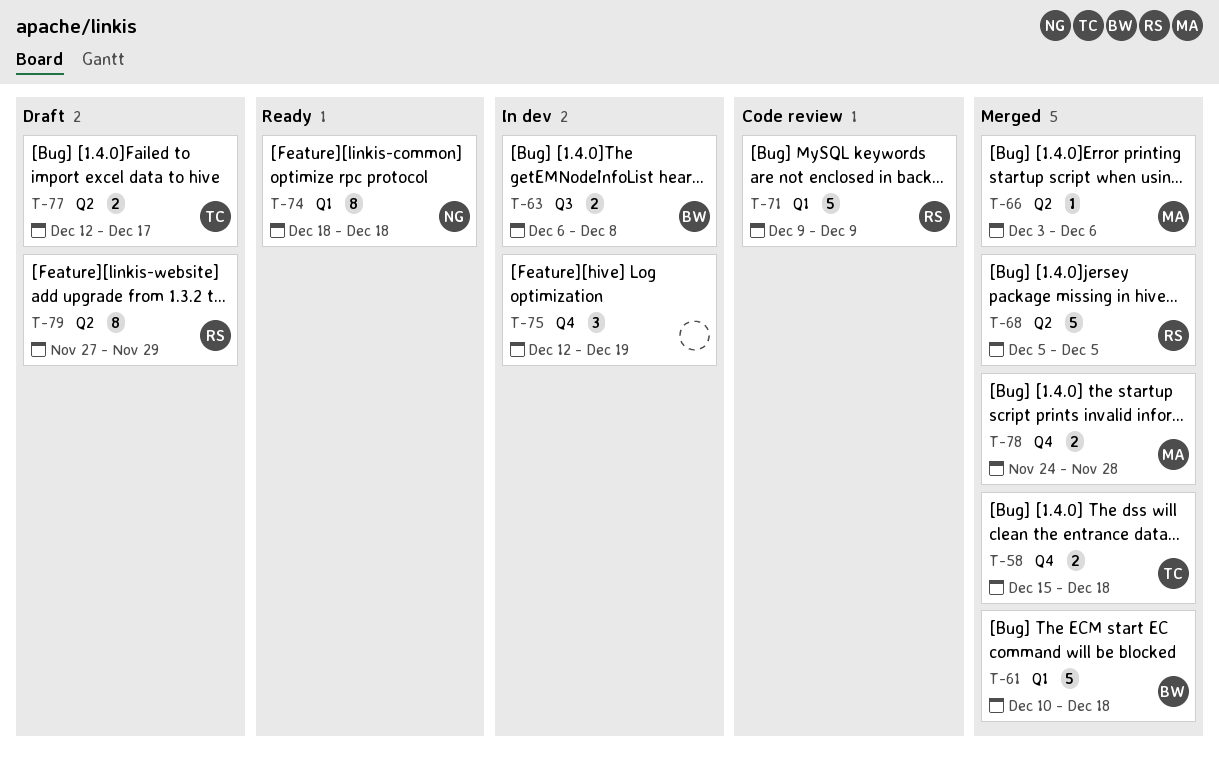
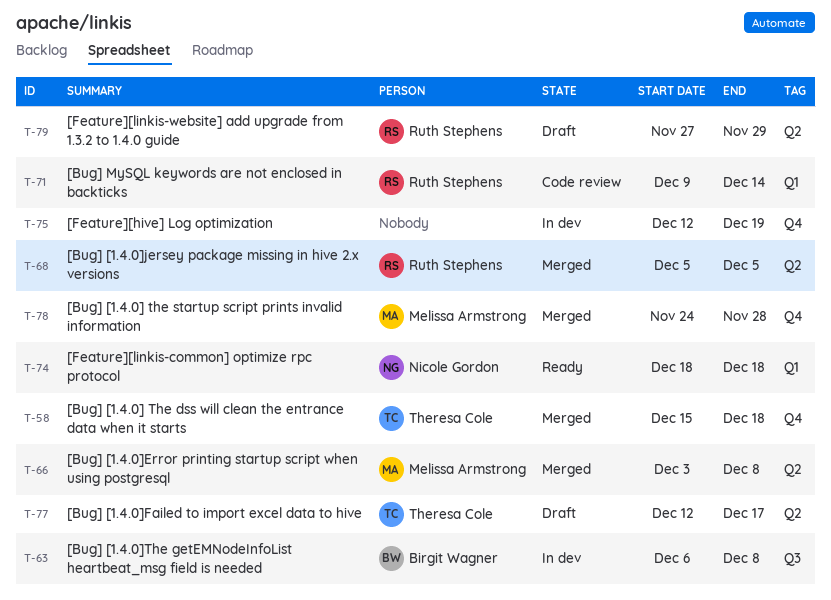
T-61: present -> none
T-66, due: Dec 6 -> Dec 8
T-71, due: Dec 9 -> Dec 14

